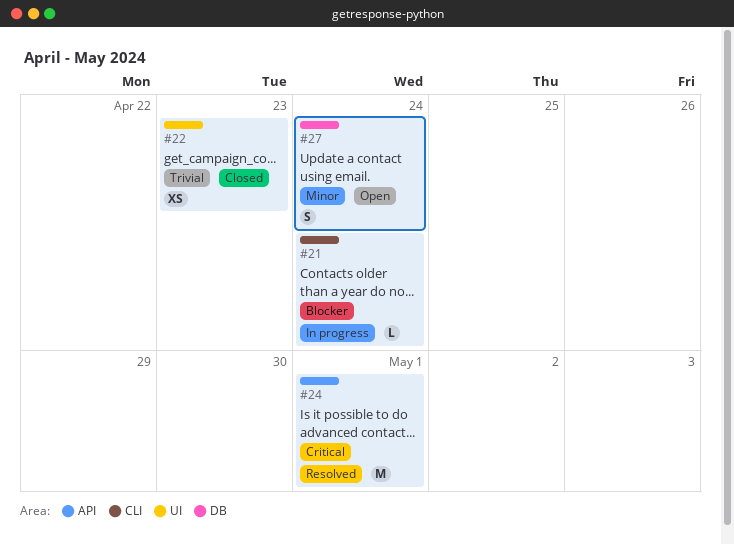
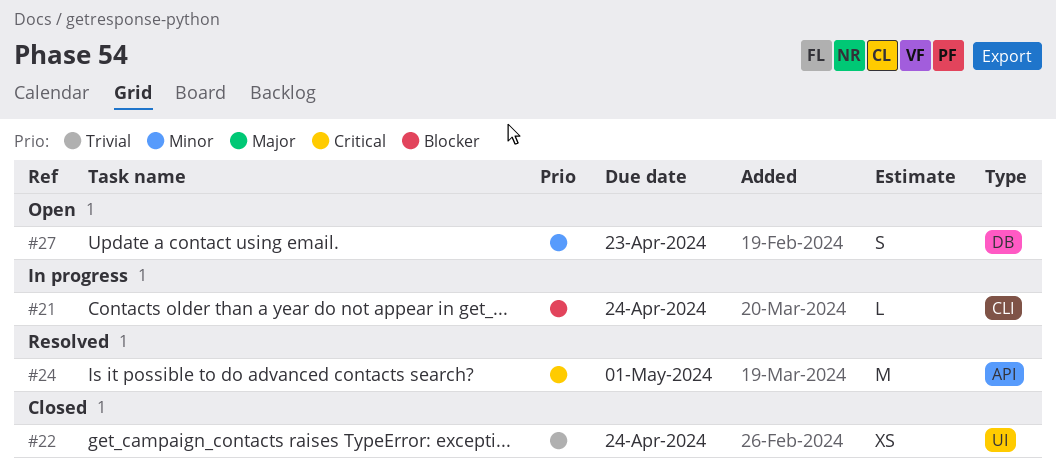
#22, due: Apr 23 -> Apr 24
#27, due: Apr 24 -> Apr 23

